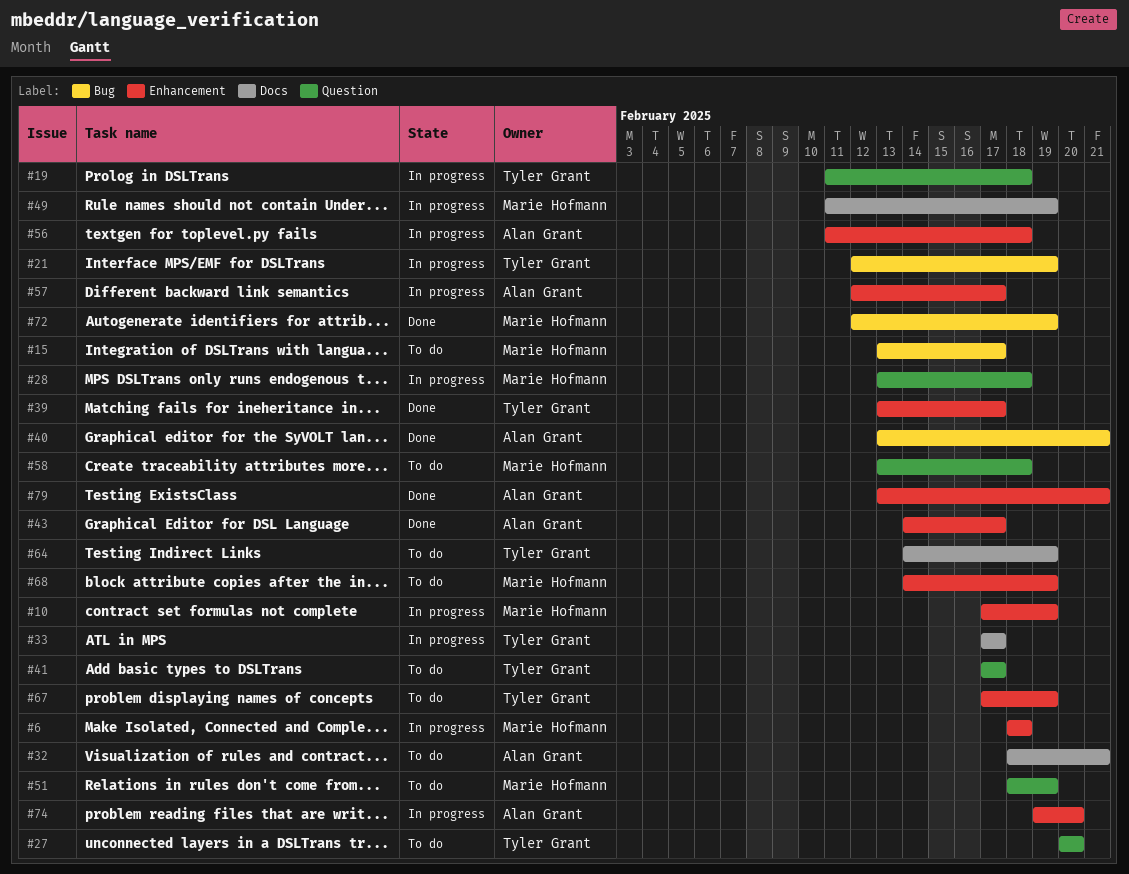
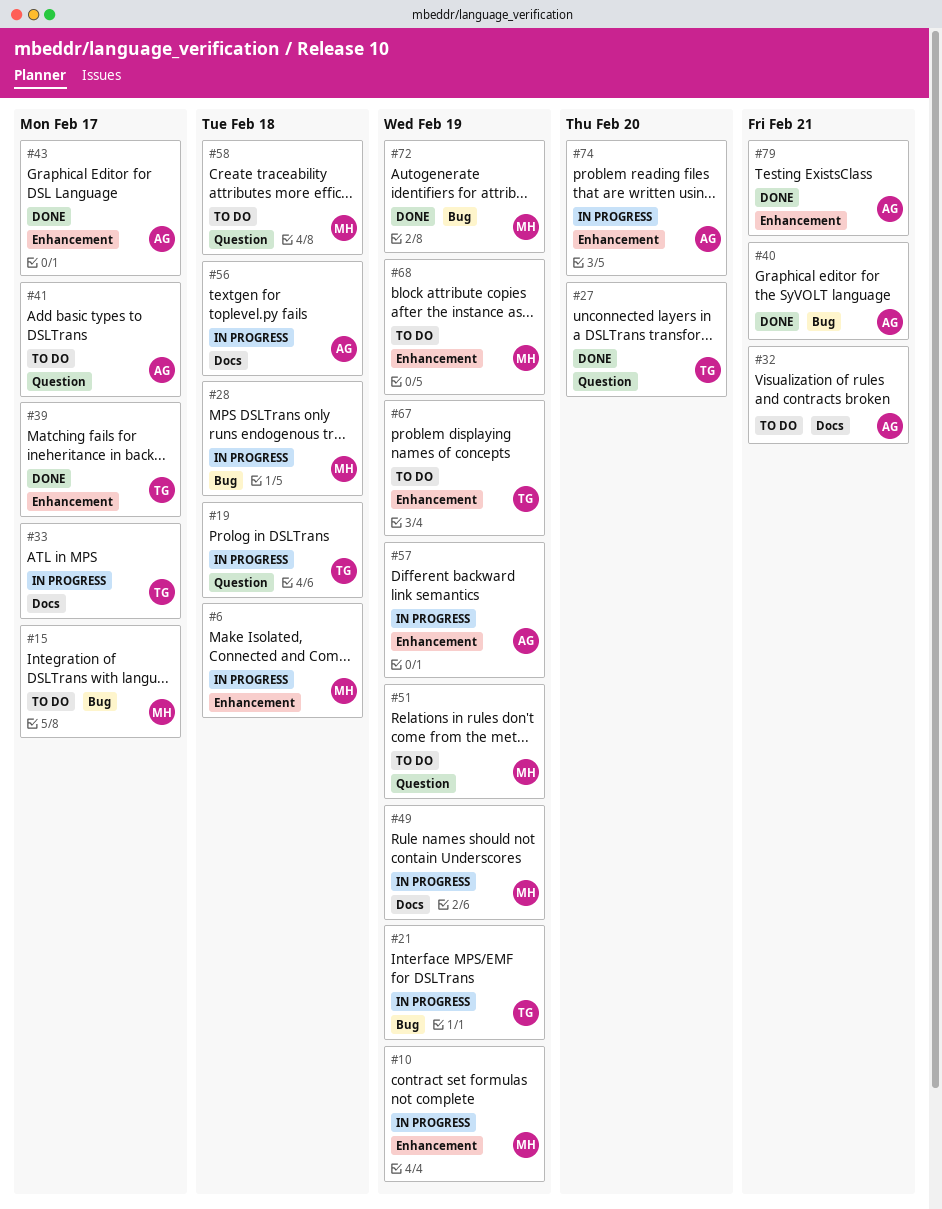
#27, status: To do -> Done
#28, label: Question -> Bug
#41, owner: Tyler Grant -> Alan Grant
#56, label: Enhancement -> Docs
#57, due: Feb 17 -> Feb 19
#64: present -> none

